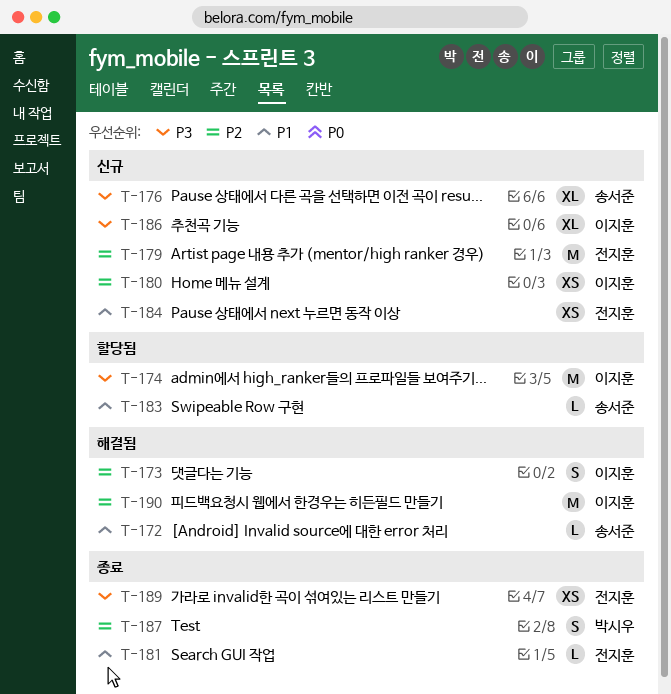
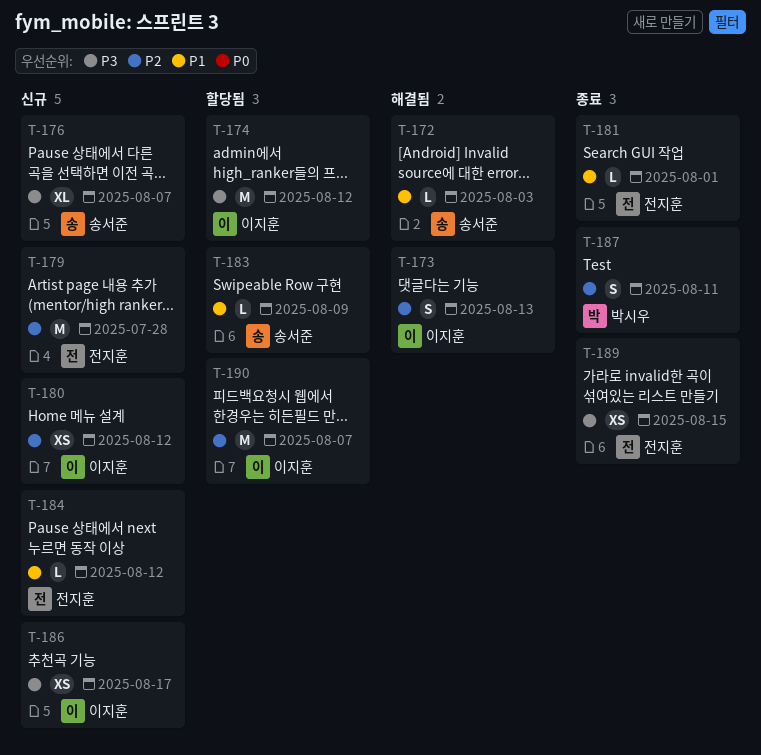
T-184, estimate: XS -> L
T-186, estimate: XL -> XS
T-190, status: 해결됨 -> 할당됨

